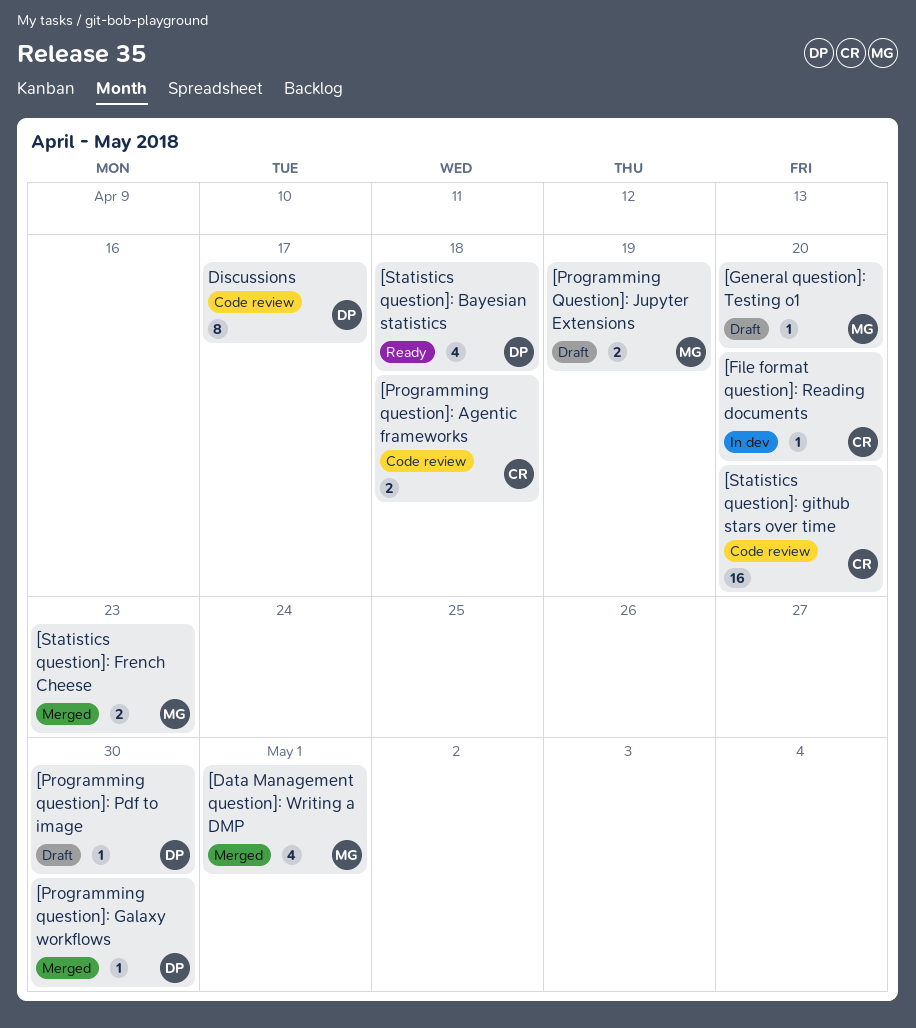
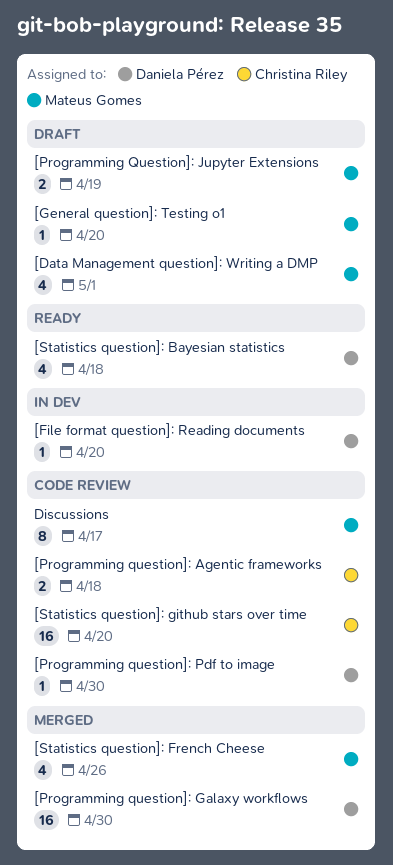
[Data Management question]: Writing a DMP, status: Merged -> Draft
[File format question]: Reading documents, owner: Christina Riley -> Daniela Pérez
[Programming question]: Galaxy workflows, estimate: 1 -> 16
[Programming question]: Pdf to image, status: Draft -> Code review
[Statistics question]: French Cheese, estimate: 2 -> 4
[Statistics question]: French Cheese, due: Apr 23 -> Apr 26
Discussions, owner: Daniela Pérez -> Mateus Gomes

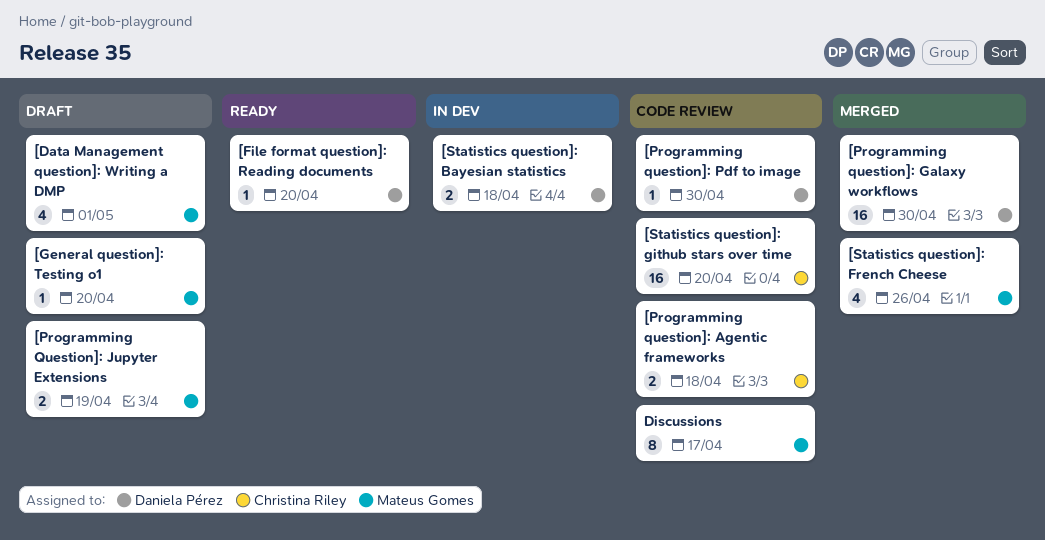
[File format question]: Reading documents, status: In dev -> Ready
[Statistics question]: Bayesian statistics, status: Ready -> In dev
[Statistics question]: Bayesian statistics, estimate: 4 -> 2

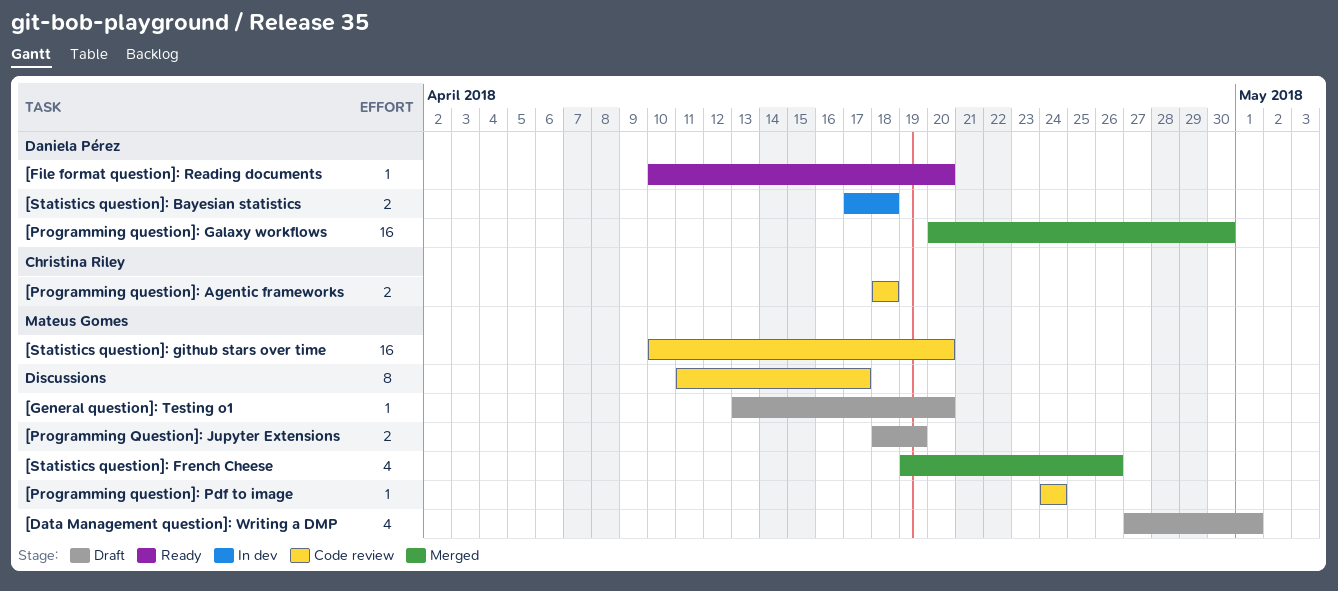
[Programming question]: Pdf to image, owner: Daniela Pérez -> Mateus Gomes
[Programming question]: Pdf to image, due: Apr 30 -> Apr 24
[Statistics question]: github stars over time, owner: Christina Riley -> Mateus Gomes

